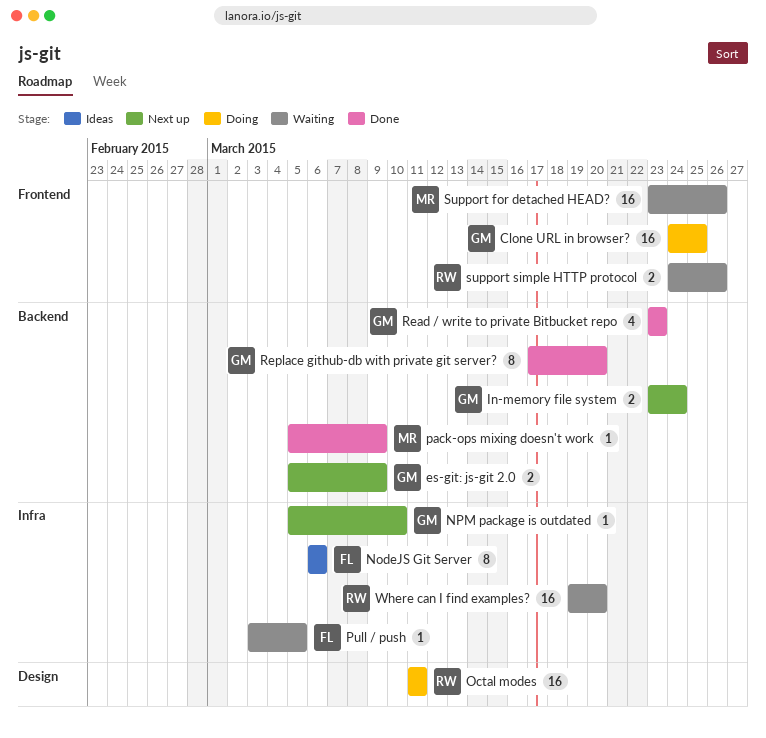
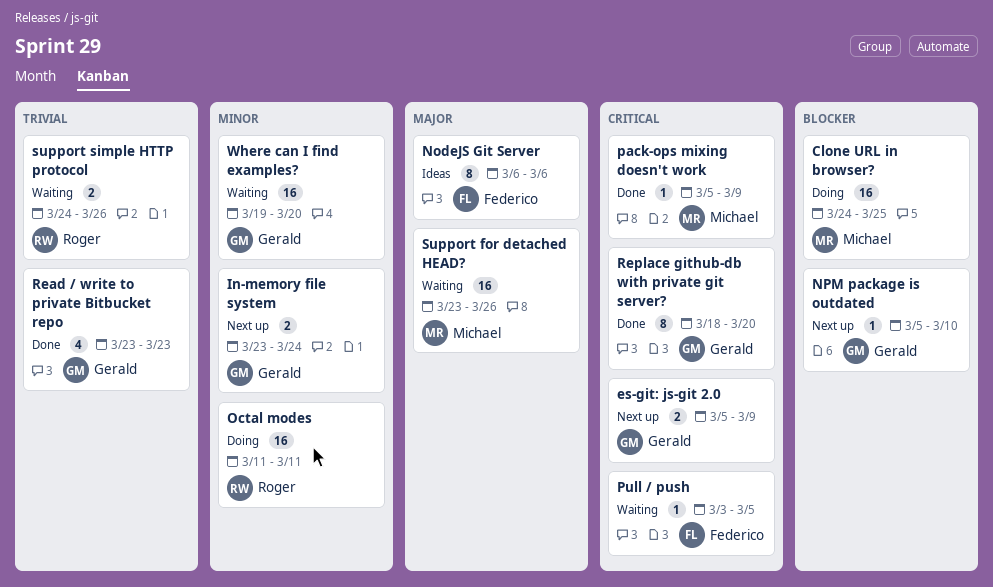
Clone URL in browser?, owner: Gerald -> Michael
Replace github-db with private git server?, start: Mar 17 -> Mar 18
Where can I find examples?, owner: Roger -> Gerald

